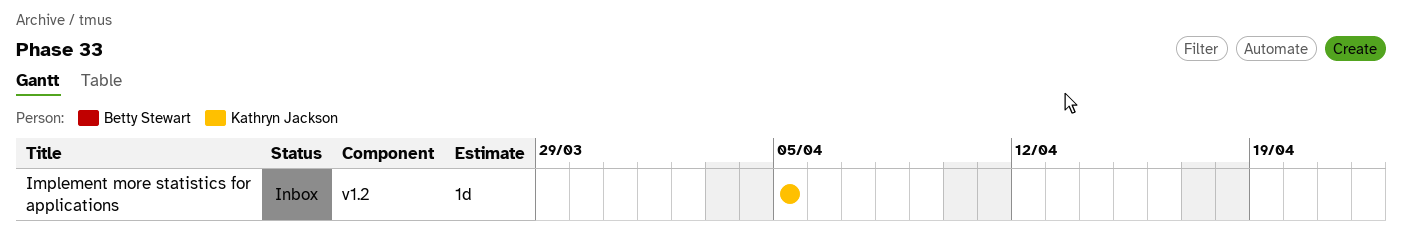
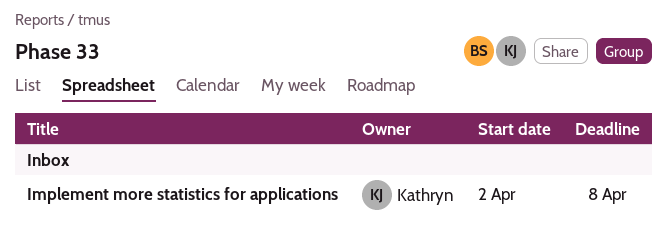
Implement more statistics for applications, start: Apr 5 -> Apr 2
Implement more statistics for applications, due: Apr 5 -> Apr 8

